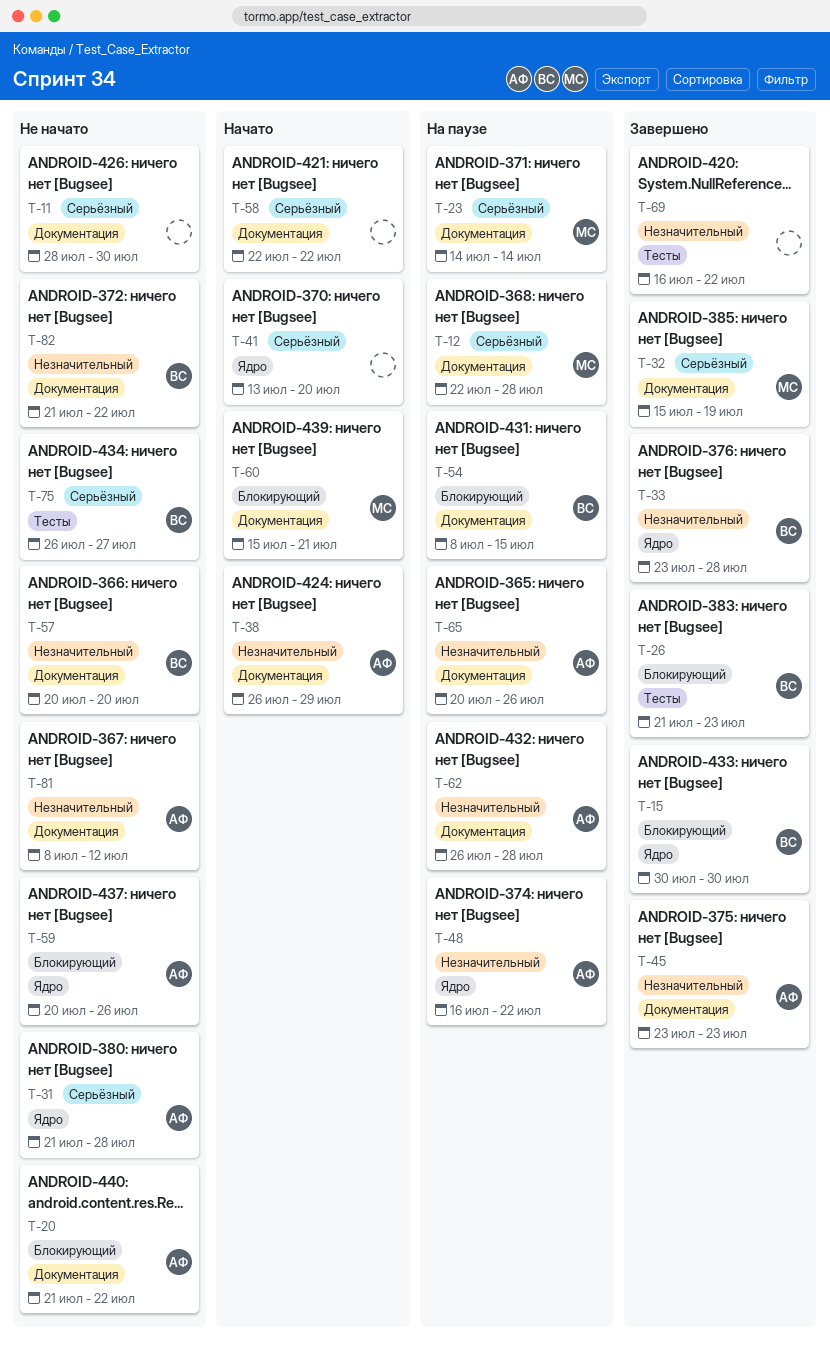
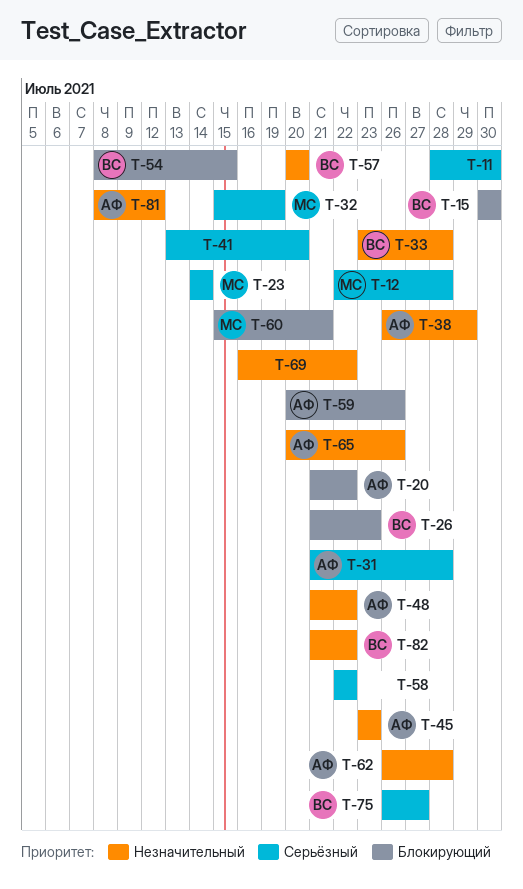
T-48, start: Jul 16 -> Jul 21

